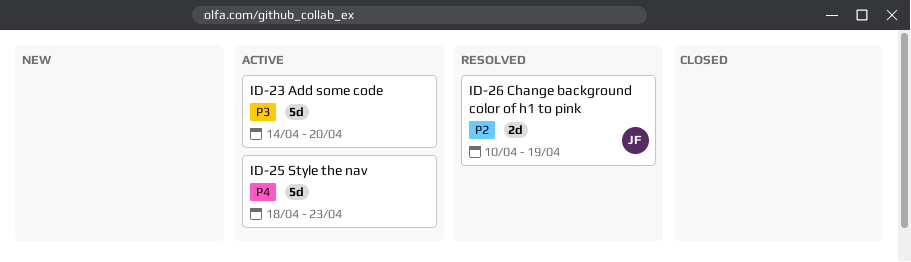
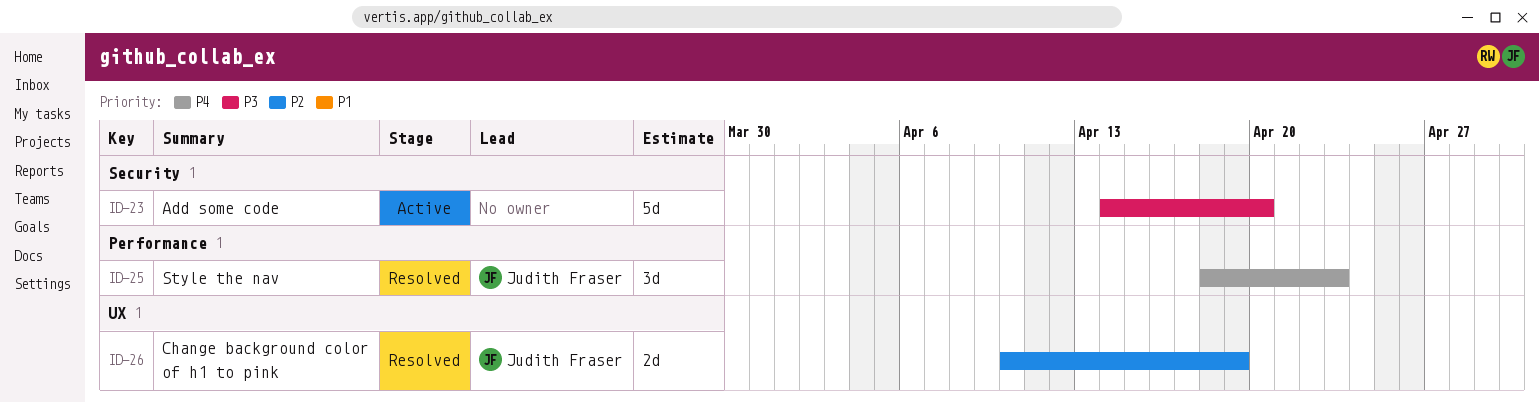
ID-25, status: Active -> Resolved
ID-25, owner: none -> Judith Fraser
ID-25, estimate: 5d -> 3d

